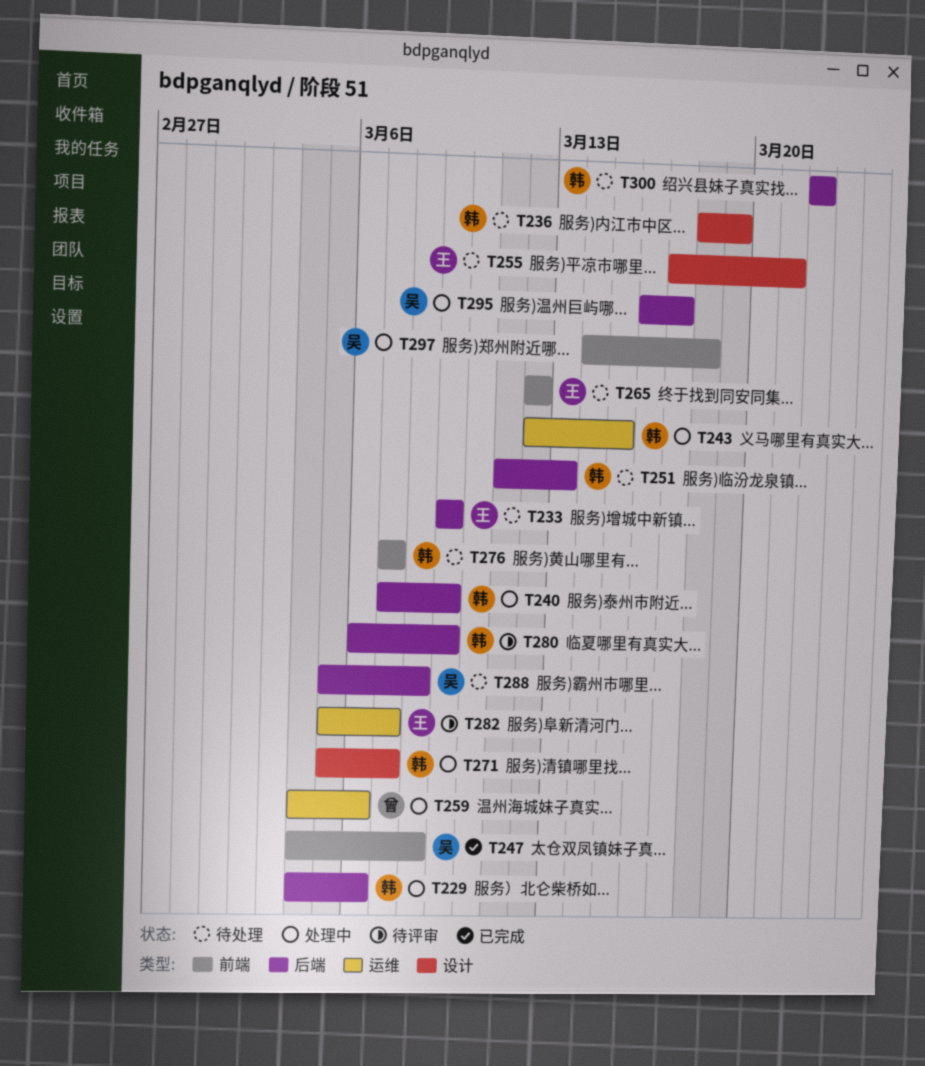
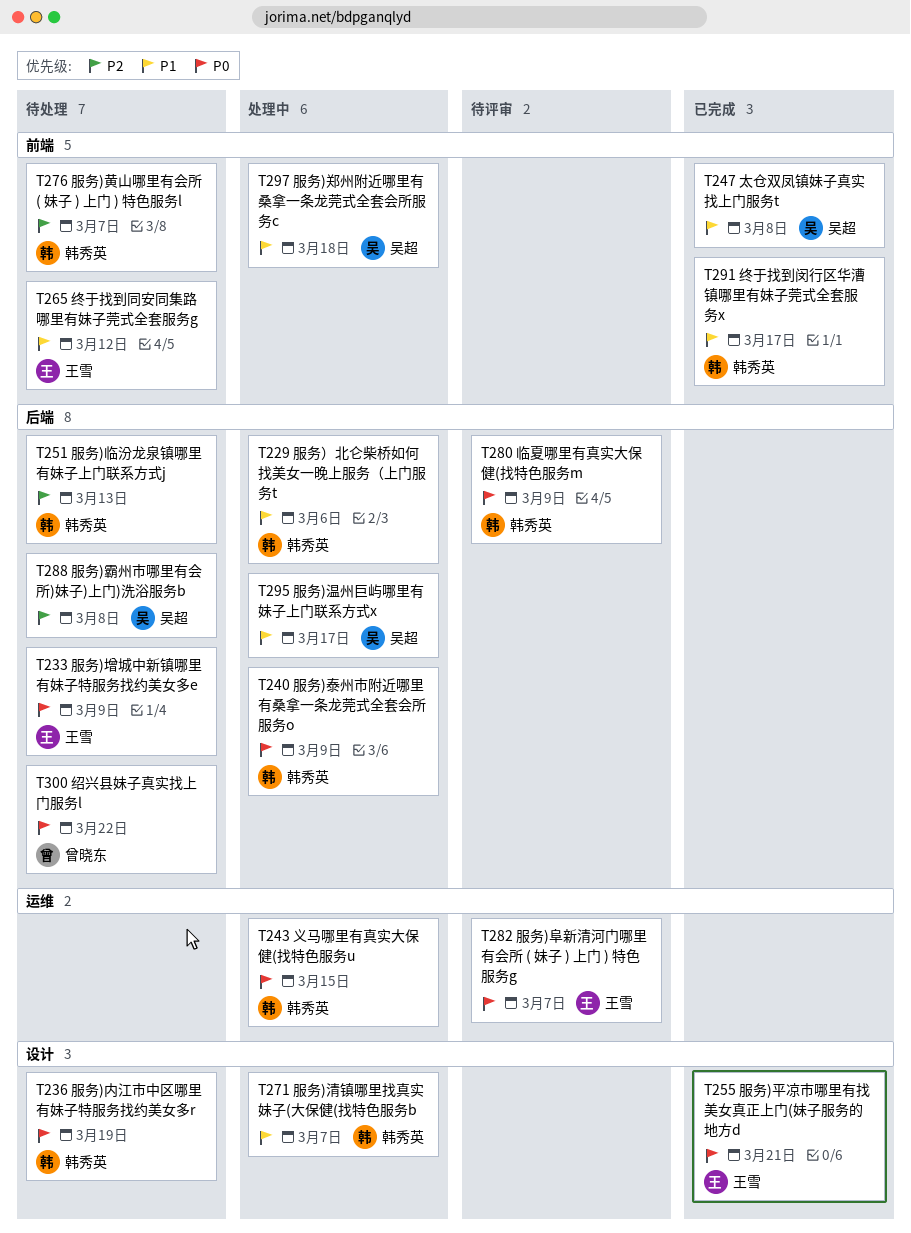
T255, status: 待处理 -> 已完成
T259: present -> none
T291: none -> present
T300, owner: 韩秀英 -> 曾晓东

